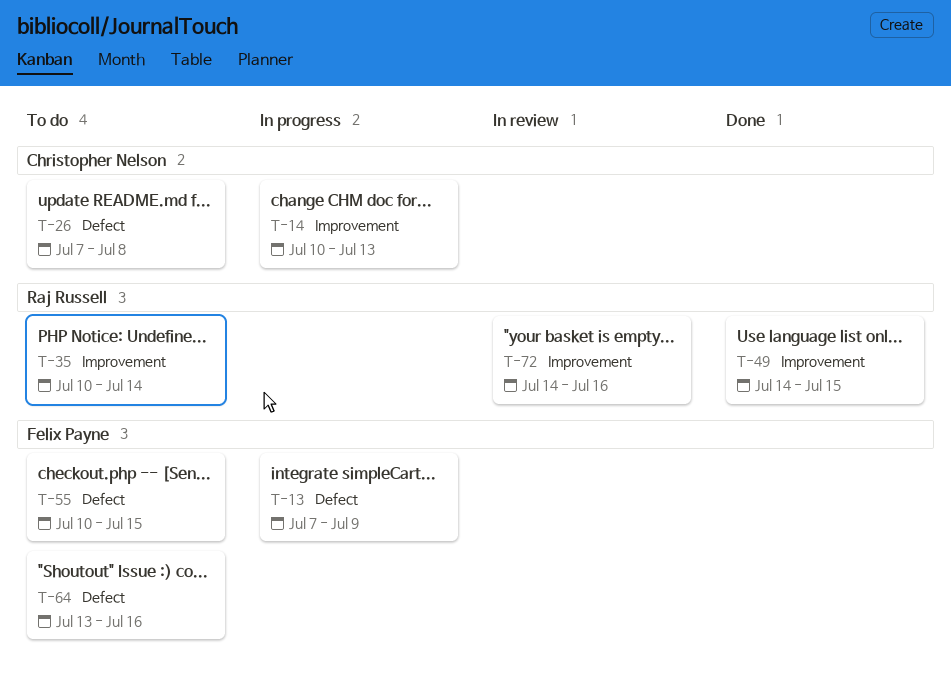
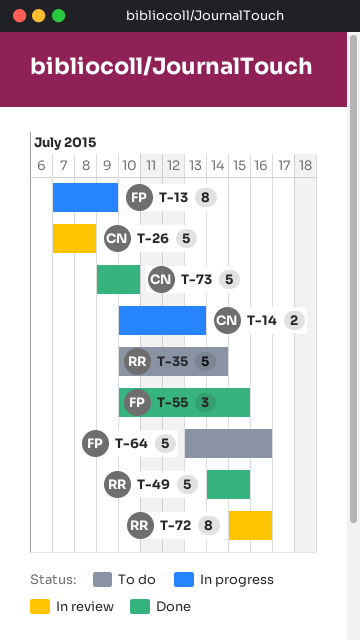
T-26, status: To do -> In review
T-55, status: To do -> Done
T-72, start: Jul 14 -> Jul 15
T-73: none -> present

